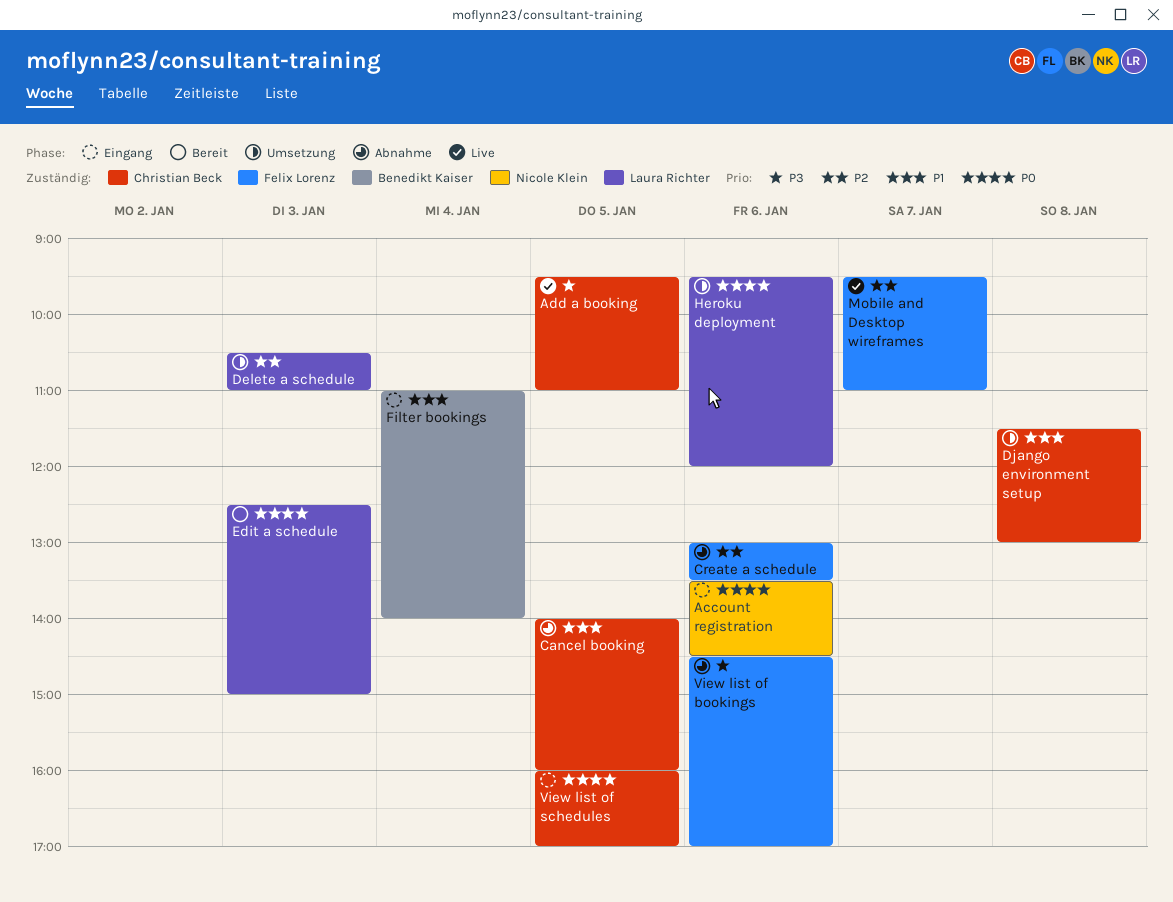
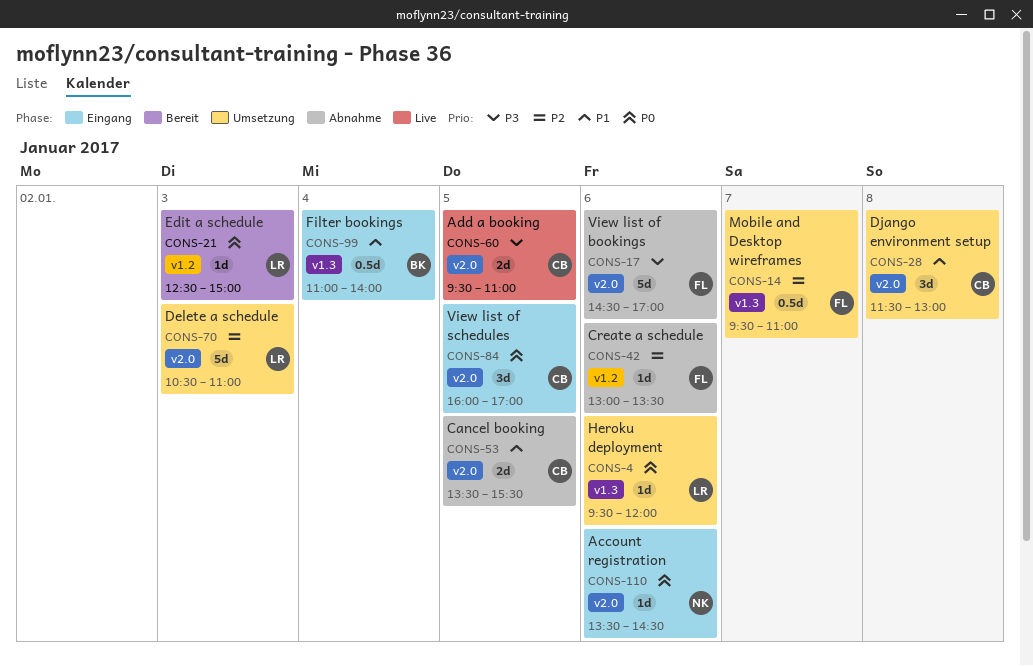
Cancel booking, begins: 14:00 -> 13:30
Cancel booking, ends: 16:00 -> 15:30
Mobile and Desktop wireframes, status: Live -> Umsetzung

